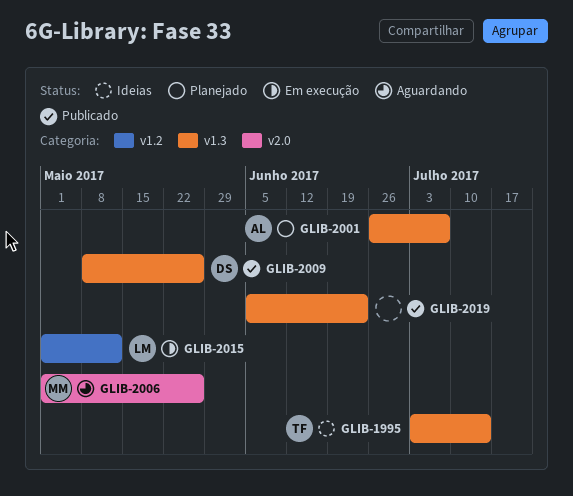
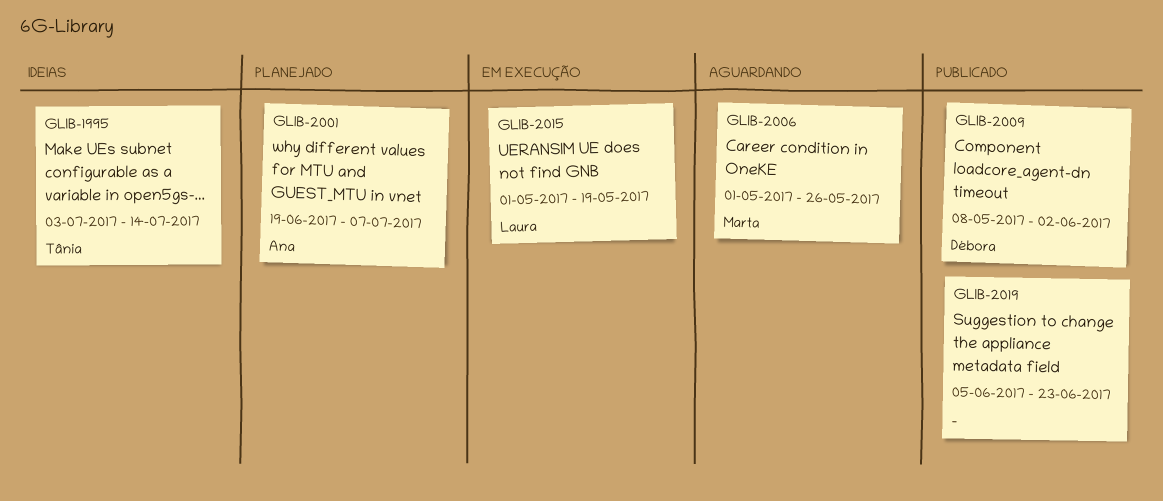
GLIB-2001, start: Jun 26 -> Jun 19
GLIB-2009, due: May 26 -> Jun 2
GLIB-2015, due: May 12 -> May 19

